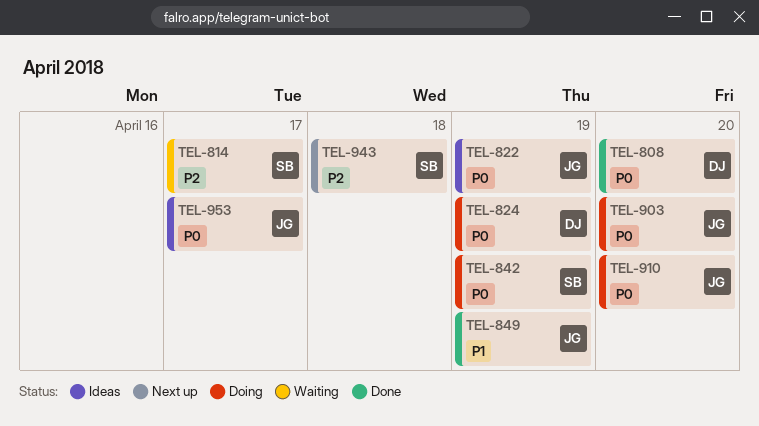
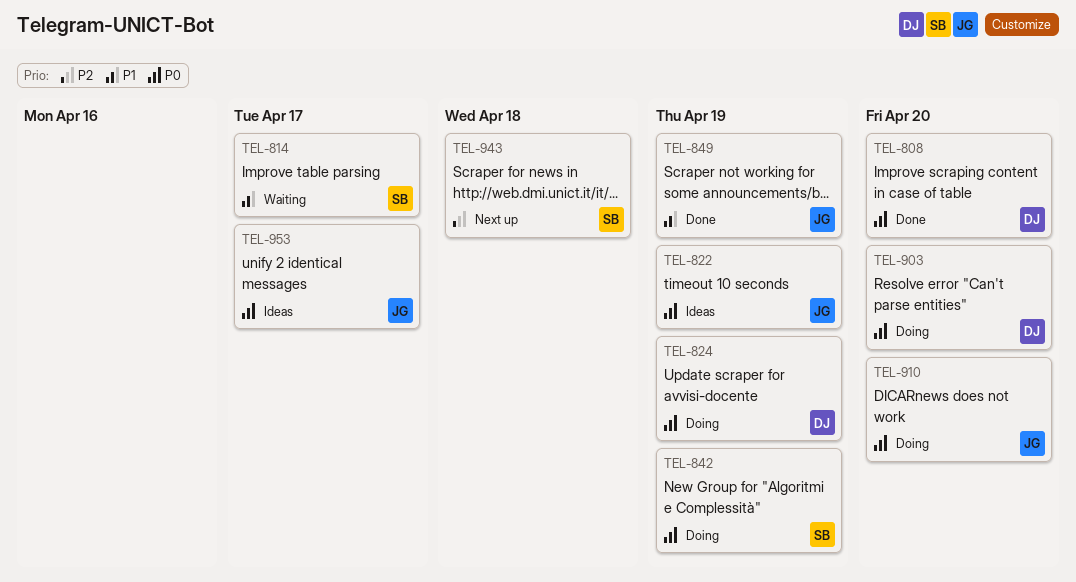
TEL-814, priority: P2 -> P1
TEL-903, owner: JG -> DJ

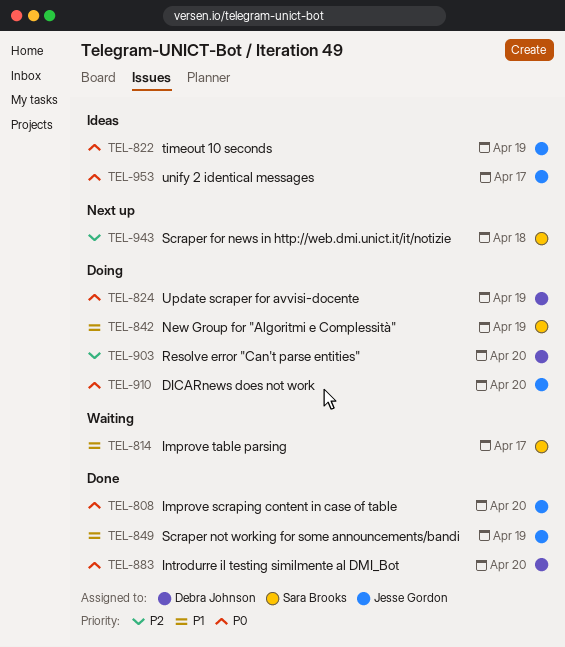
TEL-808, owner: Debra Johnson -> Jesse Gordon
TEL-842, priority: P0 -> P1
TEL-883: none -> present
TEL-903, priority: P0 -> P2

